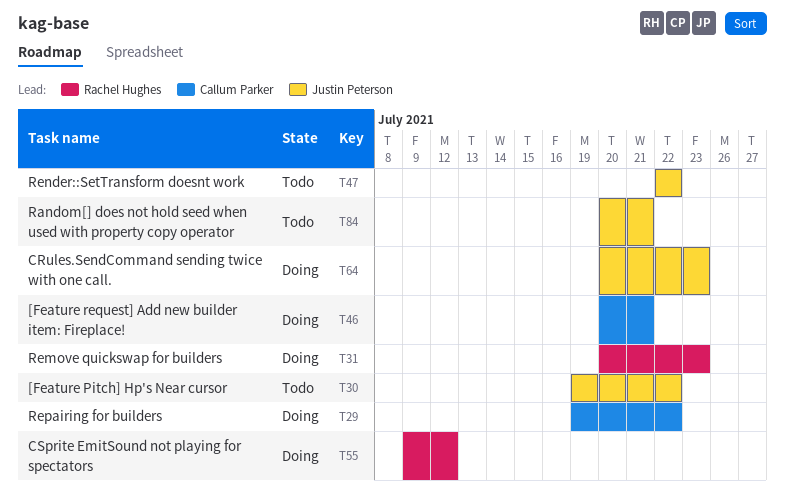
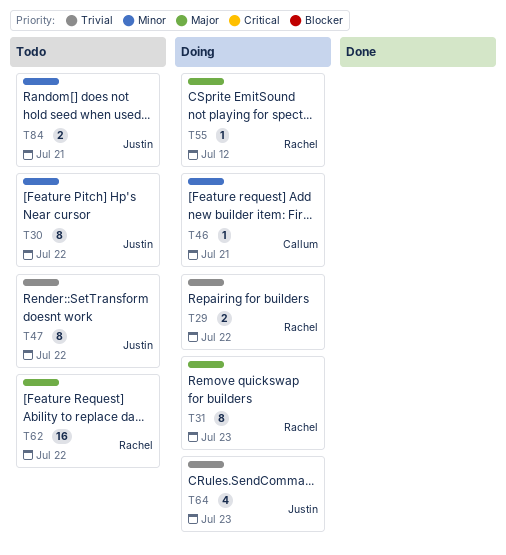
T29, owner: Callum Parker -> Rachel Hughes
T62: none -> present

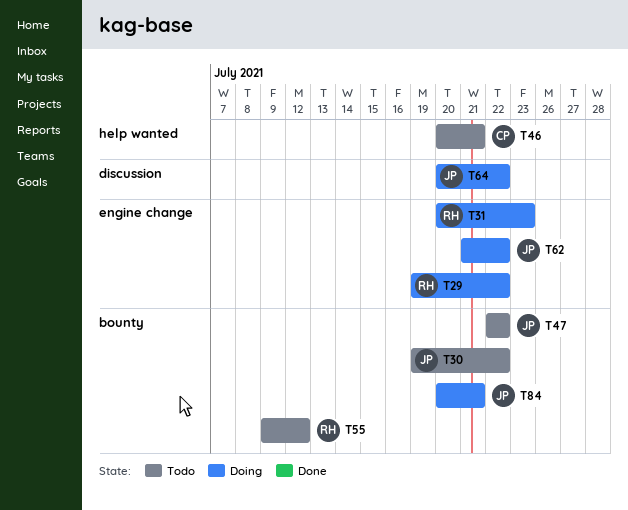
T46, status: Doing -> Todo
T55, status: Doing -> Todo
T62, status: Todo -> Doing
T62, owner: Rachel -> Justin
T64, due: Jul 23 -> Jul 22
T84, status: Todo -> Doing

